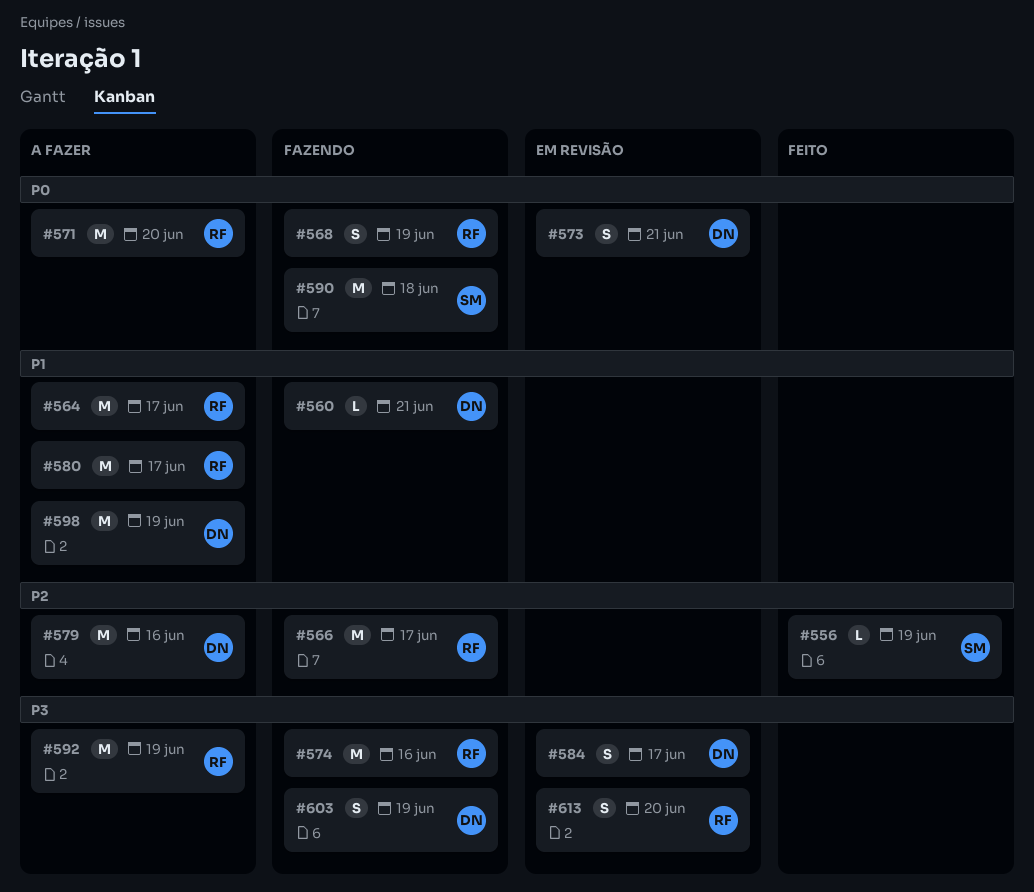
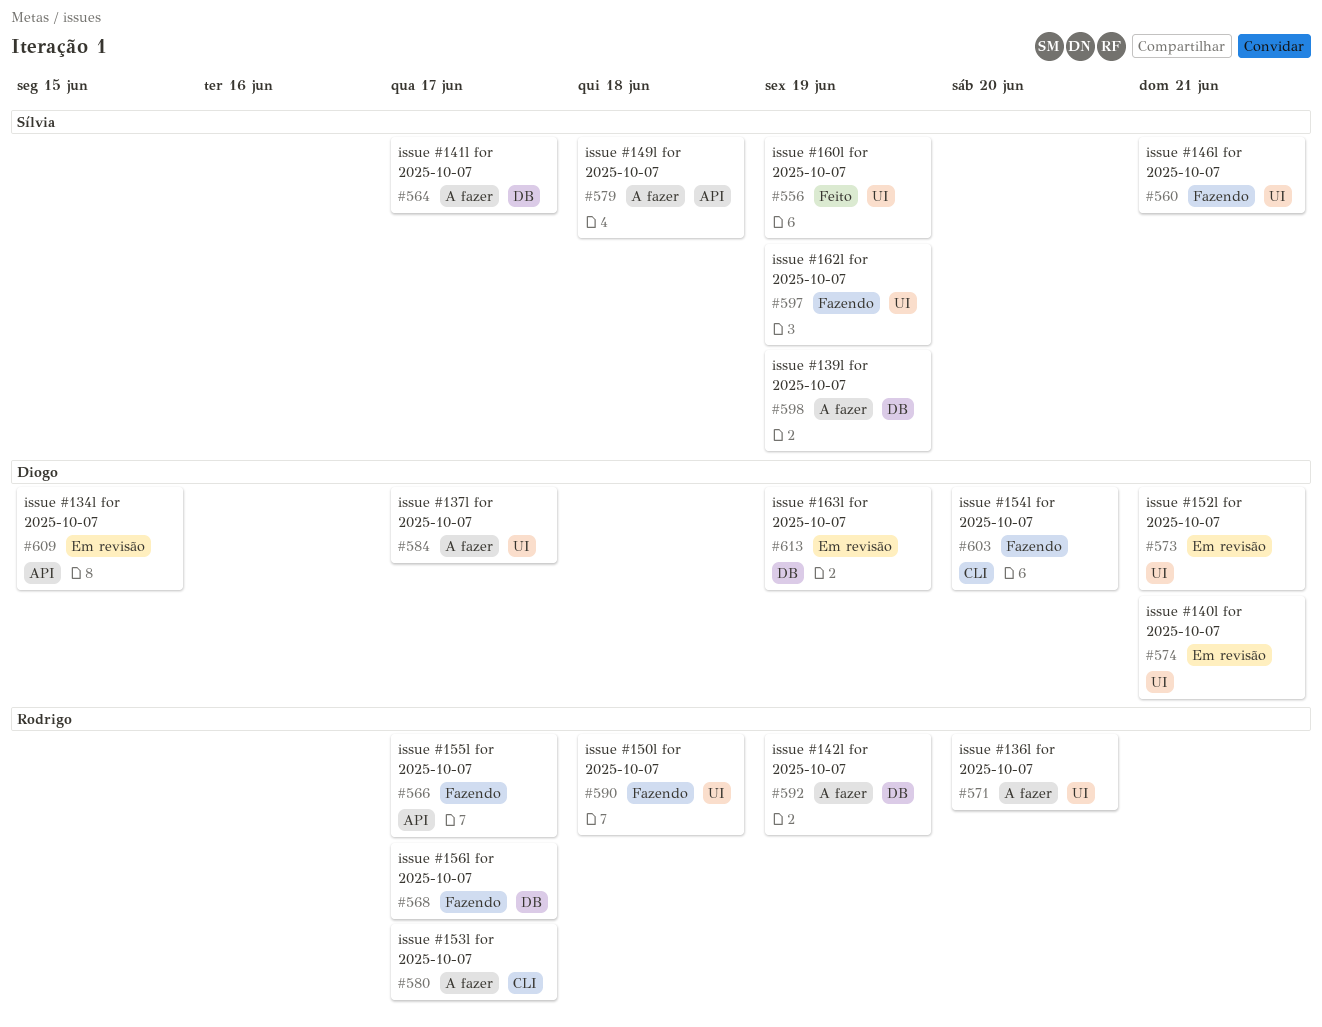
#560, owner: Diogo -> Sílvia
#564, owner: Rodrigo -> Sílvia
#568, due: Jun 19 -> Jun 17
#574, status: Fazendo -> Em revisão
#574, owner: Rodrigo -> Diogo
#574, due: Jun 16 -> Jun 21
#579, owner: Diogo -> Sílvia
#579, due: Jun 16 -> Jun 18
#584, status: Em revisão -> A fazer
#590, owner: Sílvia -> Rodrigo
#597: none -> present
#598, owner: Diogo -> Sílvia
#603, due: Jun 19 -> Jun 20
#609: none -> present
#613, owner: Rodrigo -> Diogo
#613, due: Jun 20 -> Jun 19

